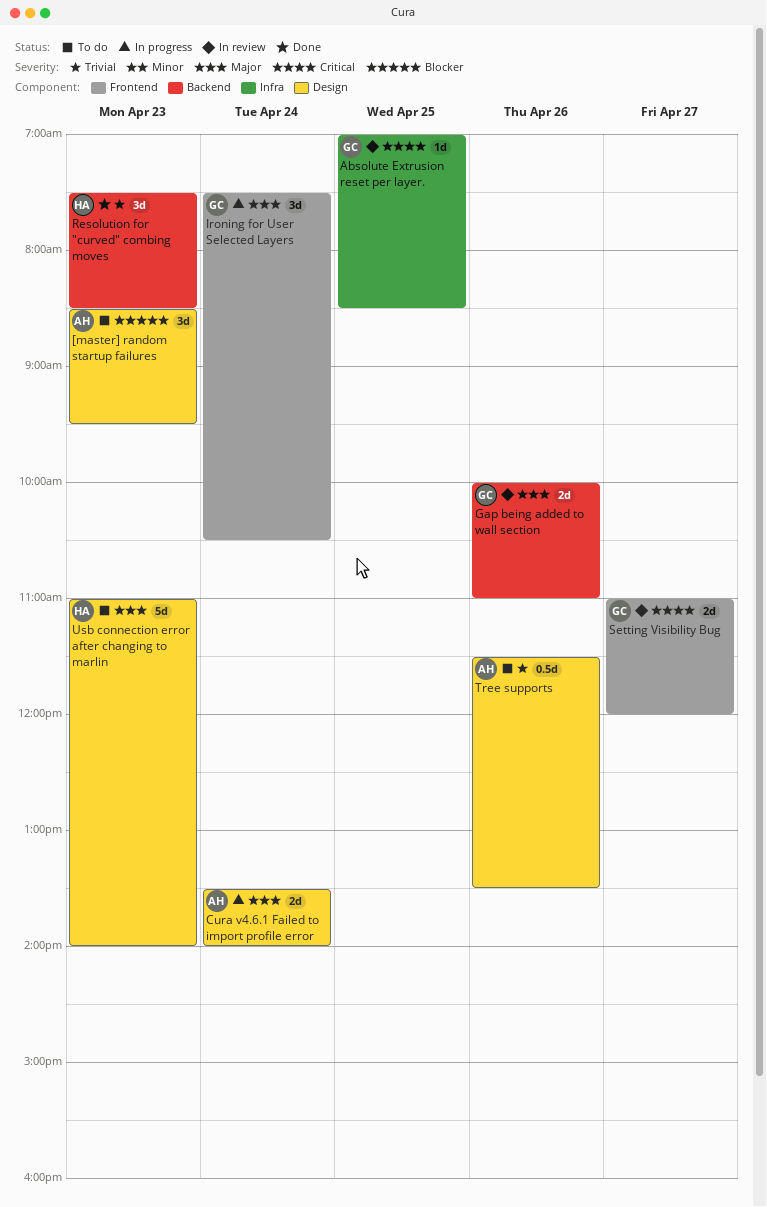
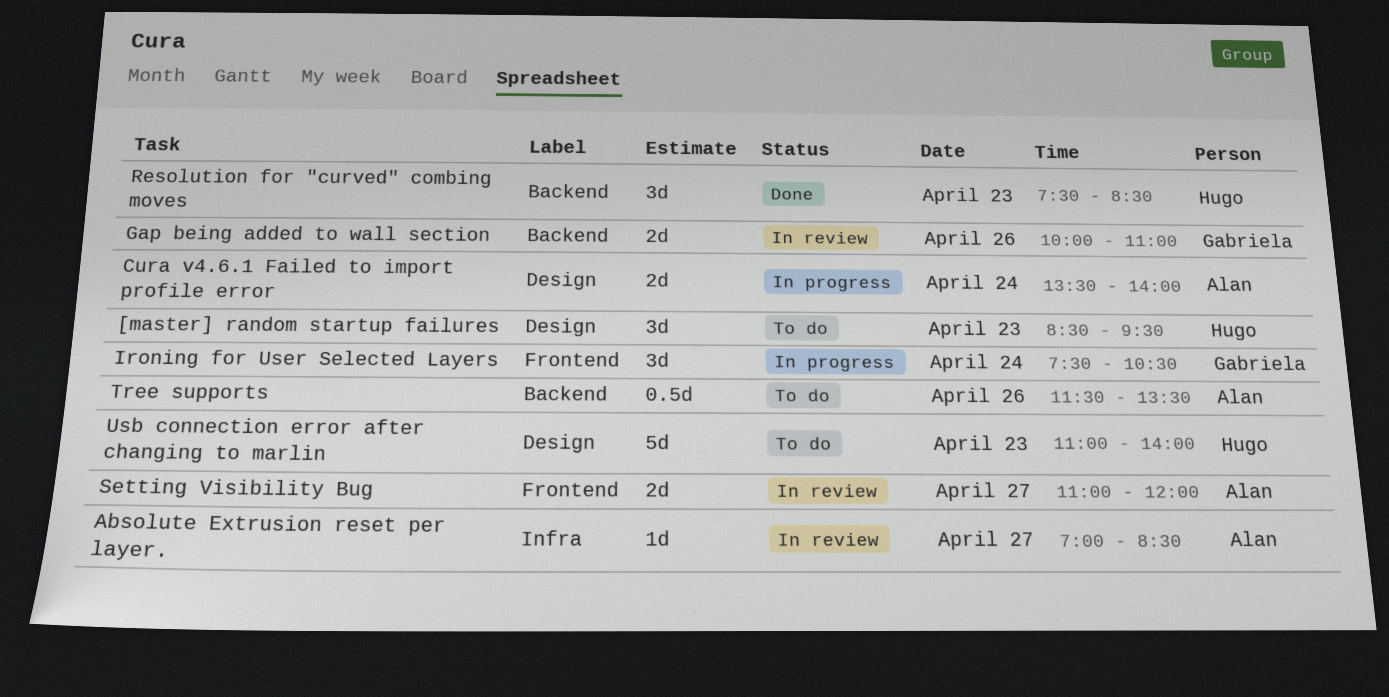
[master] random startup failures, owner: Alan -> Hugo
Absolute Extrusion reset per layer., owner: Gabriela -> Alan
Absolute Extrusion reset per layer., day: Apr 25 -> Apr 27
Setting Visibility Bug, owner: Gabriela -> Alan
Tree supports, label: Design -> Backend

